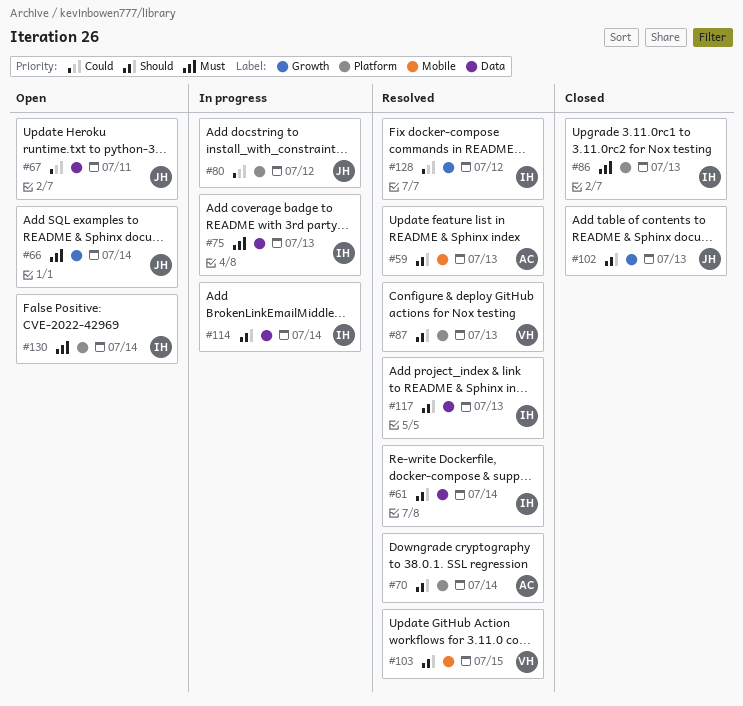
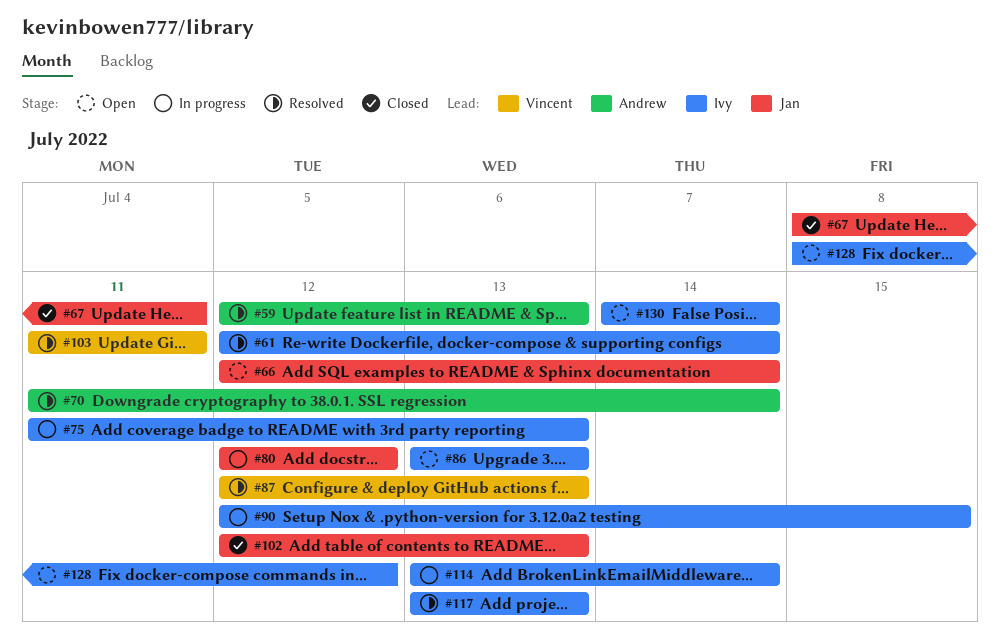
#67, status: Open -> Closed
#86, status: Closed -> Open
#90: none -> present
#103, due: Jul 15 -> Jul 11
#128, status: Resolved -> Open

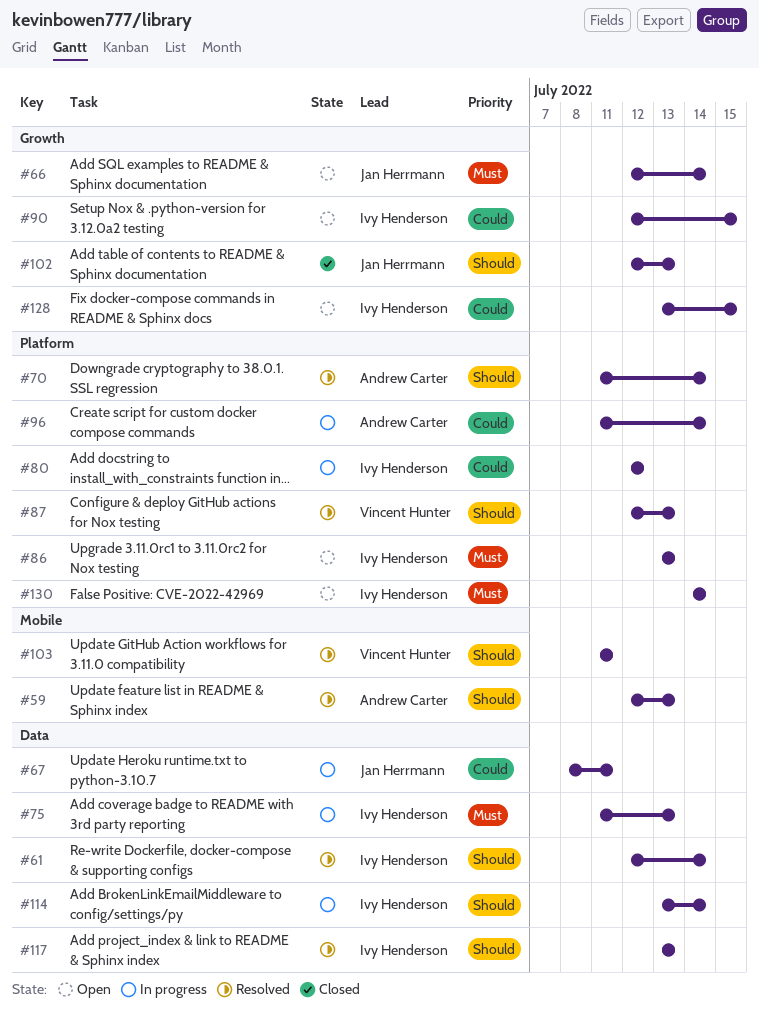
#67, status: Closed -> In progress
#80, owner: Jan Herrmann -> Ivy Henderson
#90, status: In progress -> Open
#96: none -> present
#128, start: Jul 8 -> Jul 13
#128, due: Jul 12 -> Jul 15

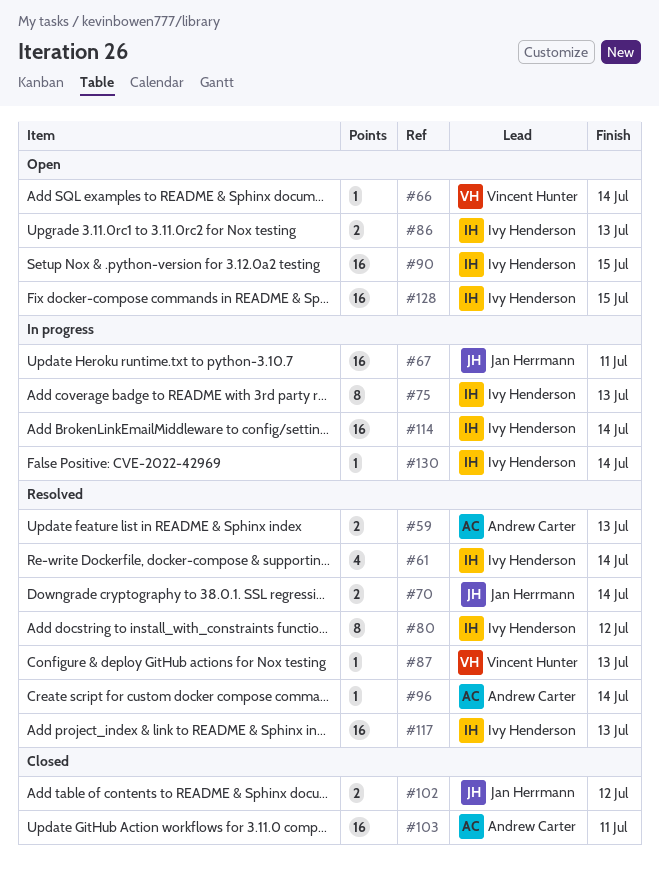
#66, owner: Jan Herrmann -> Vincent Hunter
#70, owner: Andrew Carter -> Jan Herrmann
#80, status: In progress -> Resolved
#96, status: In progress -> Resolved
#102, due: Jul 13 -> Jul 12
#103, status: Resolved -> Closed
#103, owner: Vincent Hunter -> Andrew Carter
#130, status: Open -> In progress

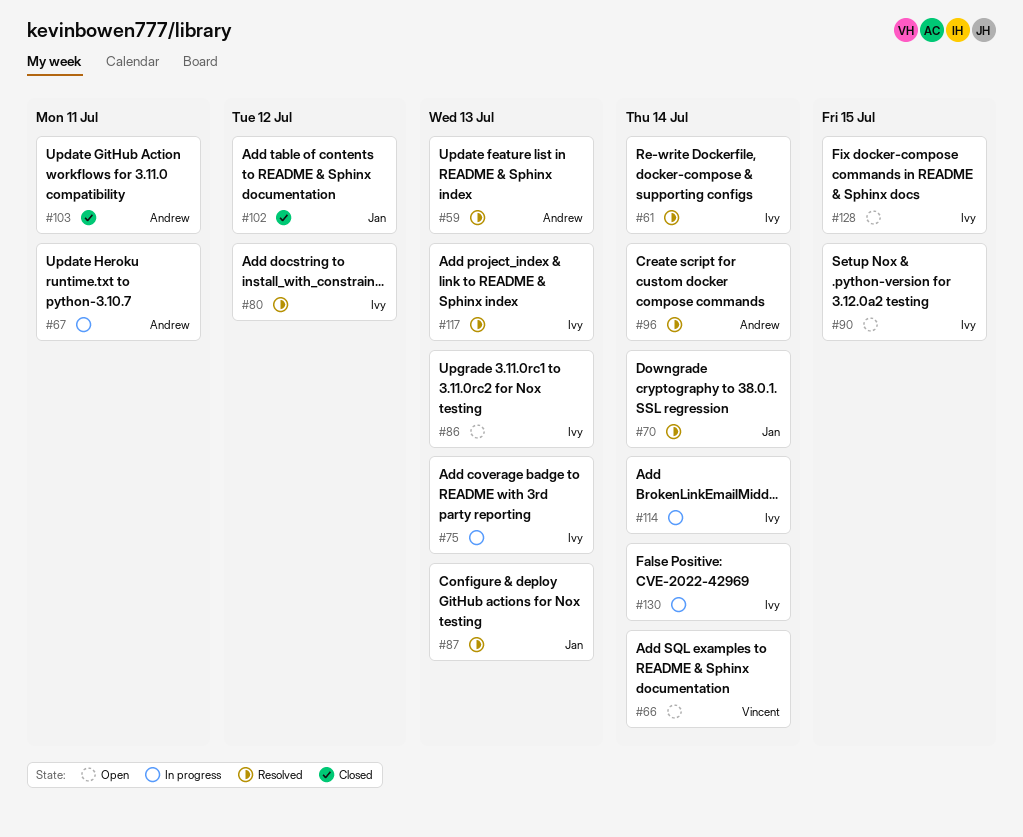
#67, owner: Jan Herrmann -> Andrew Carter
#87, owner: Vincent Hunter -> Jan Herrmann

